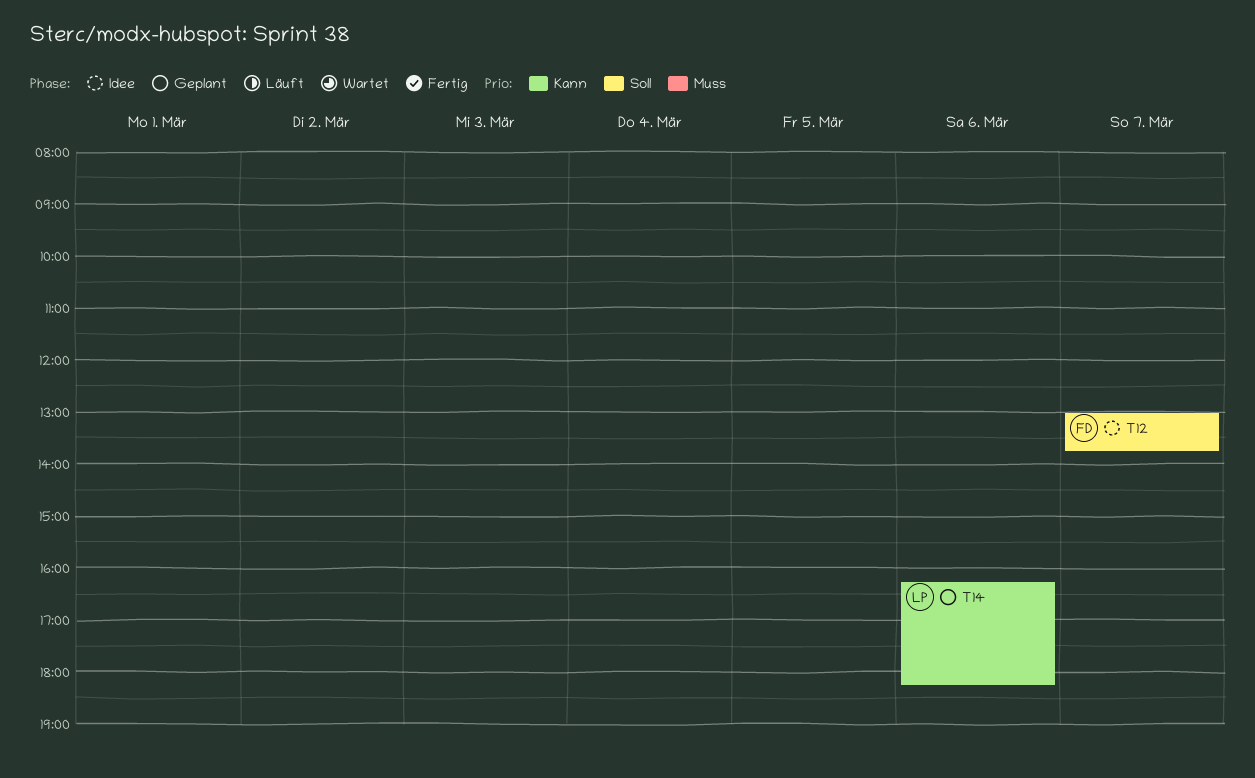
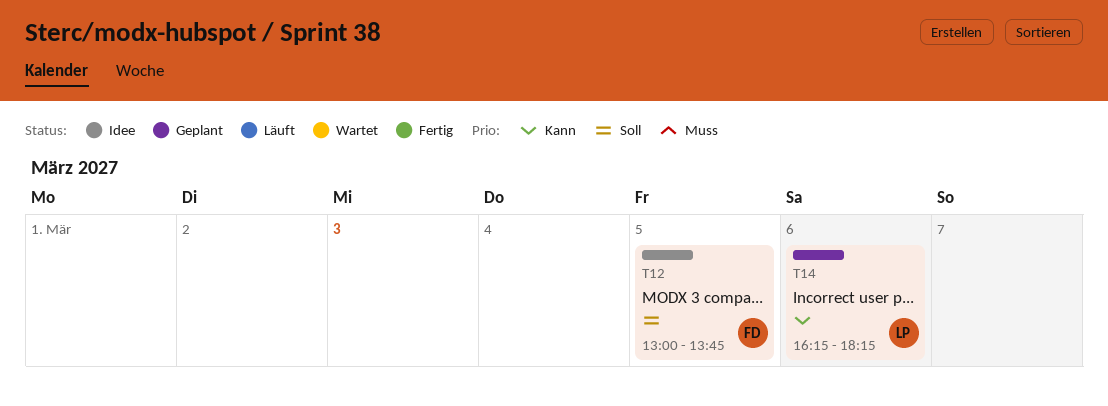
T12, day: Mar 7 -> Mar 5

